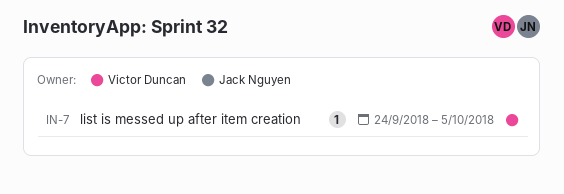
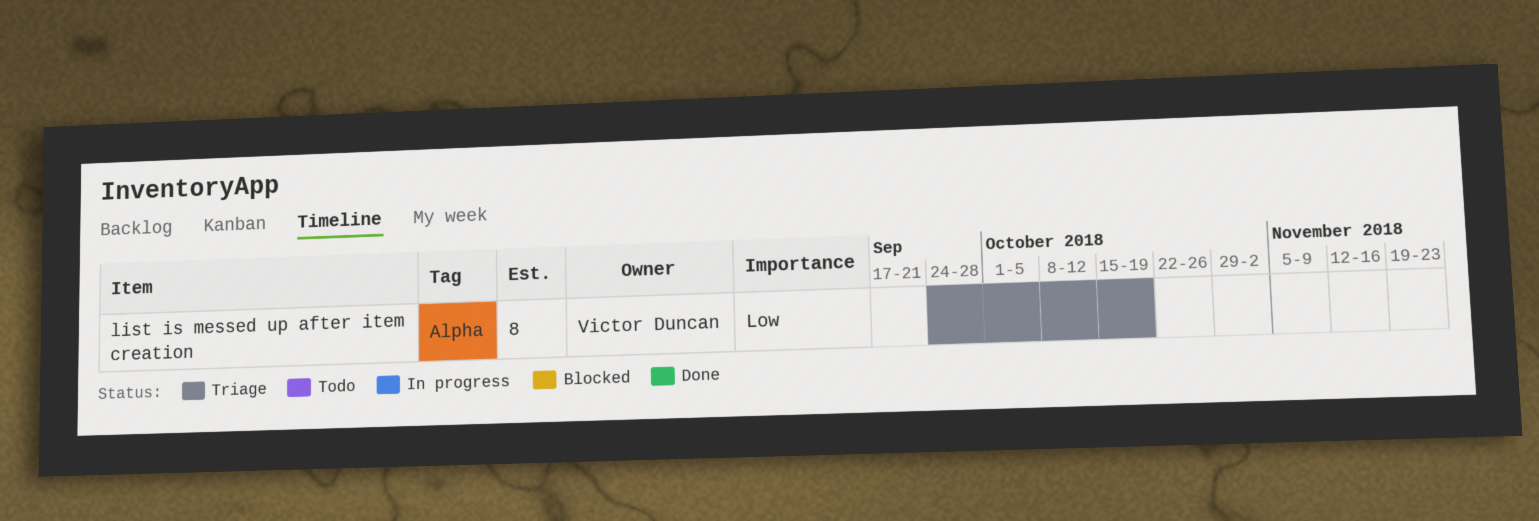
list is messed up after item creation, estimate: 1 -> 8
list is messed up after item creation, due: Oct 5 -> Oct 19

